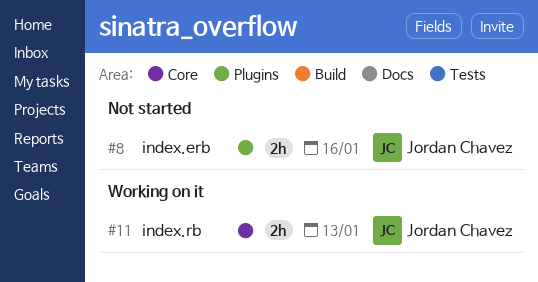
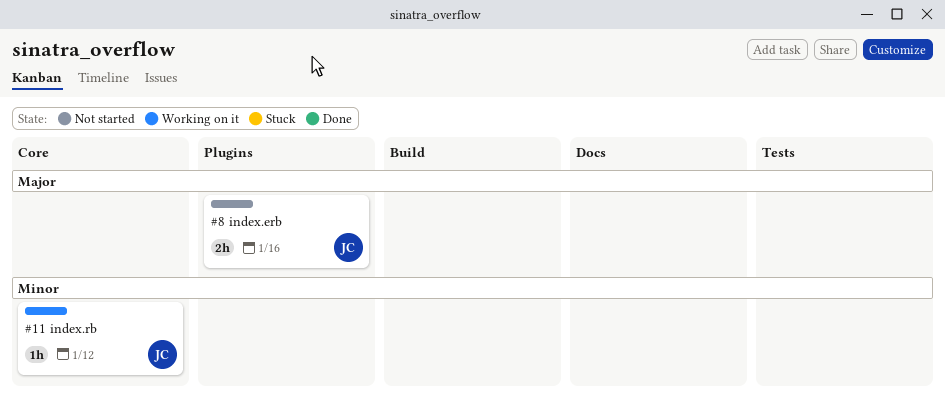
#11, estimate: 2h -> 1h
#11, due: Jan 13 -> Jan 12

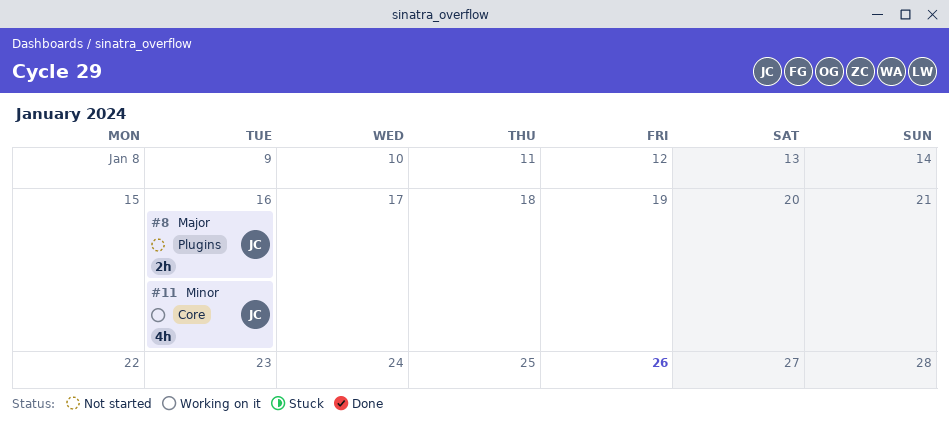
#11, estimate: 1h -> 4h
#11, due: Jan 12 -> Jan 16

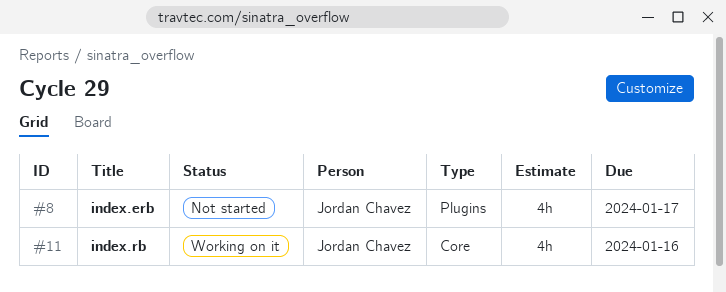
#8, estimate: 2h -> 4h
#8, due: Jan 16 -> Jan 17

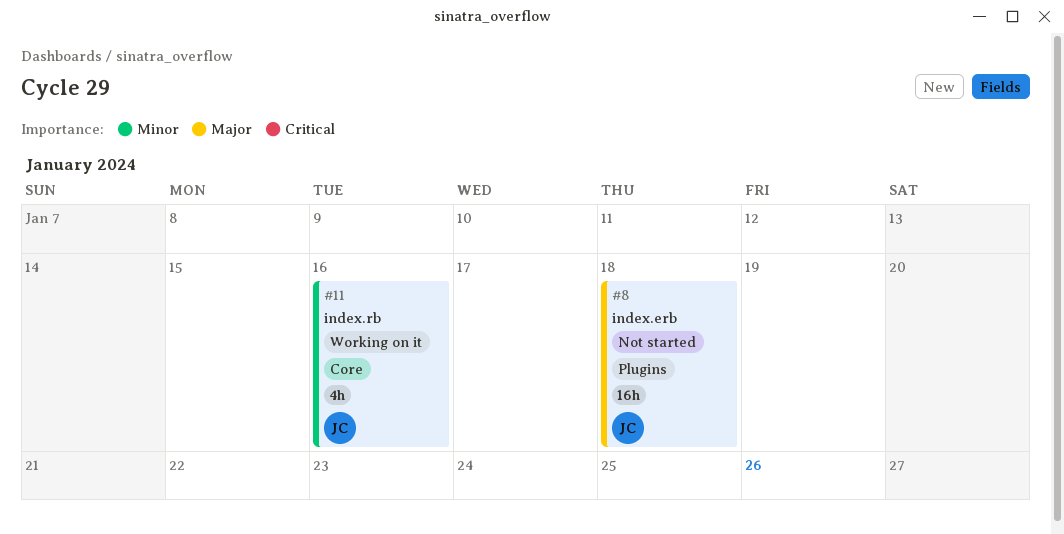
#8, estimate: 4h -> 16h
#8, due: Jan 17 -> Jan 18

